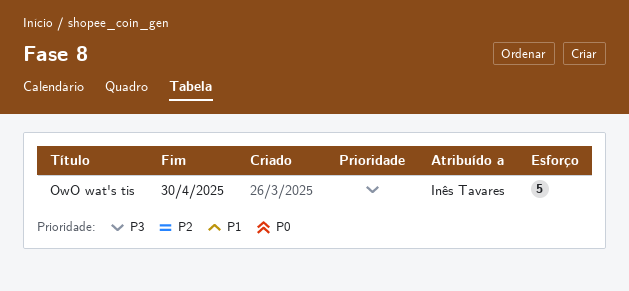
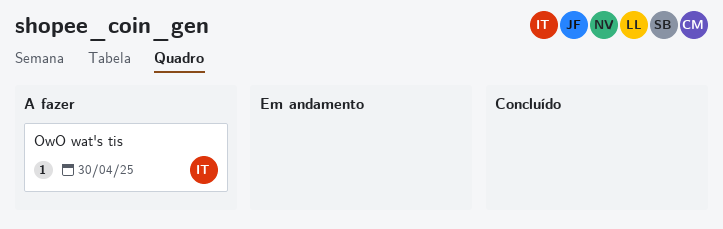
OwO wat's tis, estimate: 5 -> 1

